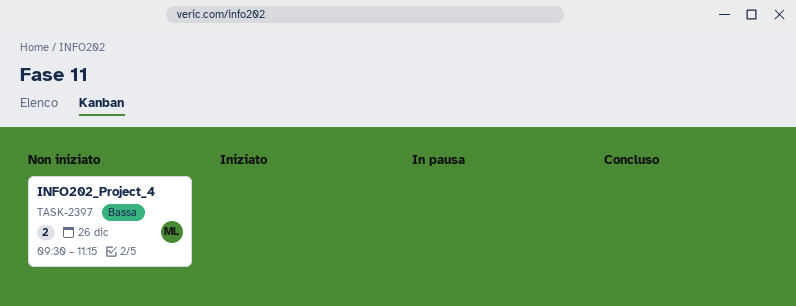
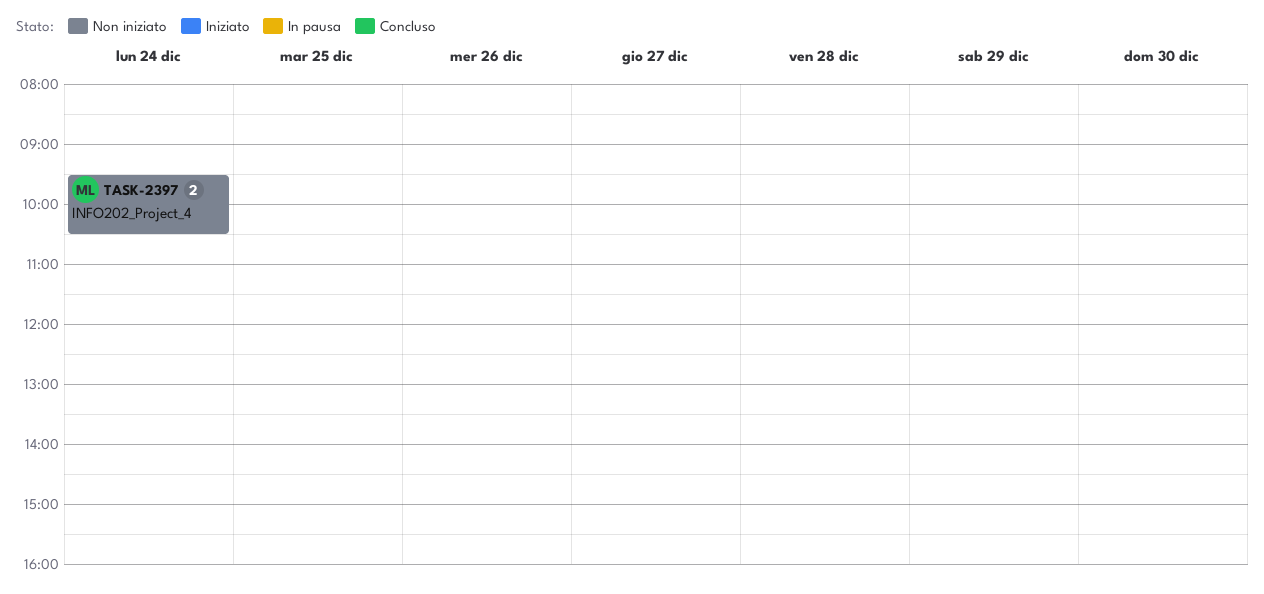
TASK-2397, day: Dec 26 -> Dec 24
TASK-2397, ends: 11:15 -> 10:30

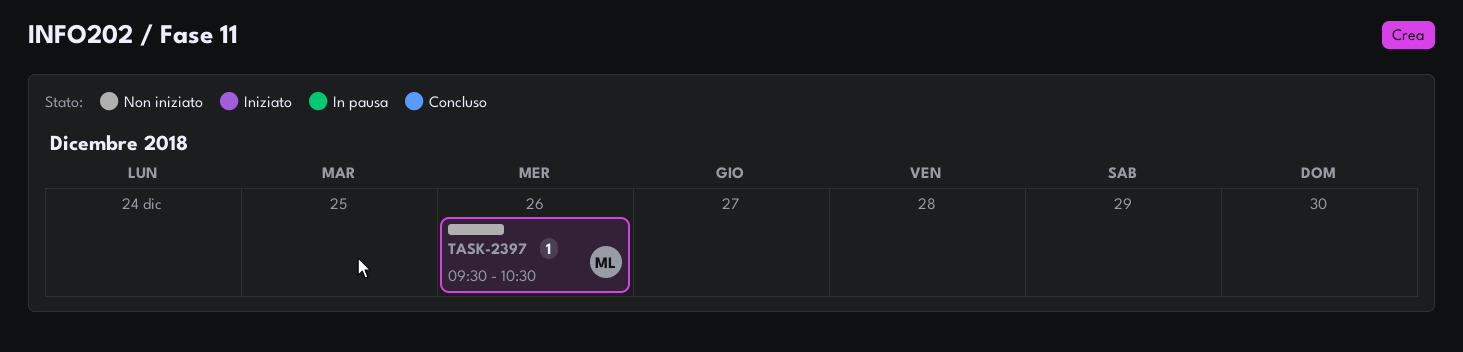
TASK-2397, estimate: 2 -> 1
TASK-2397, day: Dec 24 -> Dec 26

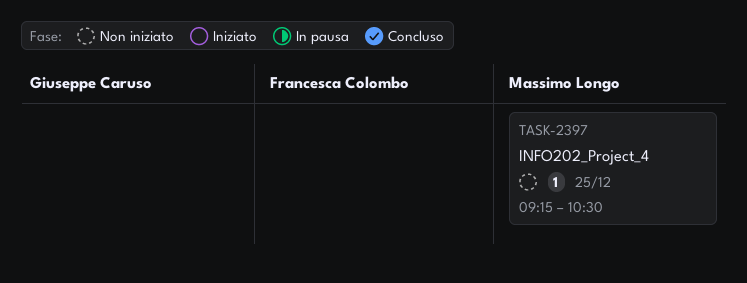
TASK-2397, day: Dec 26 -> Dec 25
TASK-2397, begins: 09:30 -> 09:15

